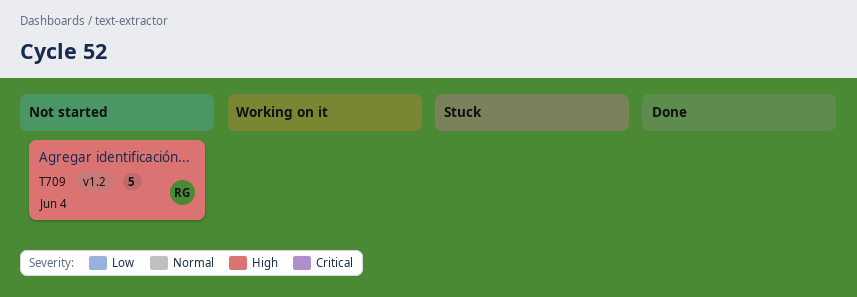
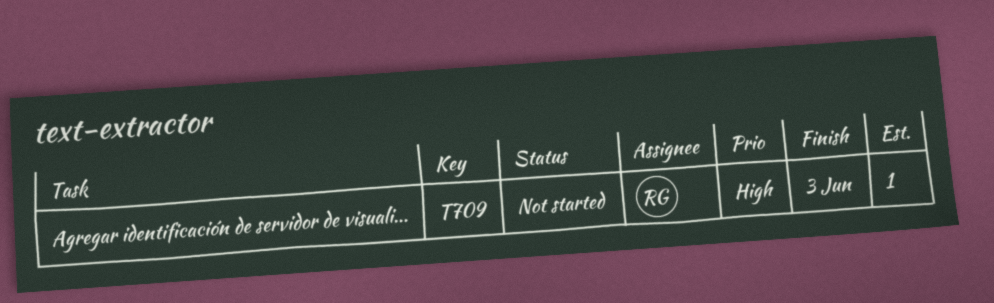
T709, estimate: 5 -> 1
T709, due: Jun 4 -> Jun 3

